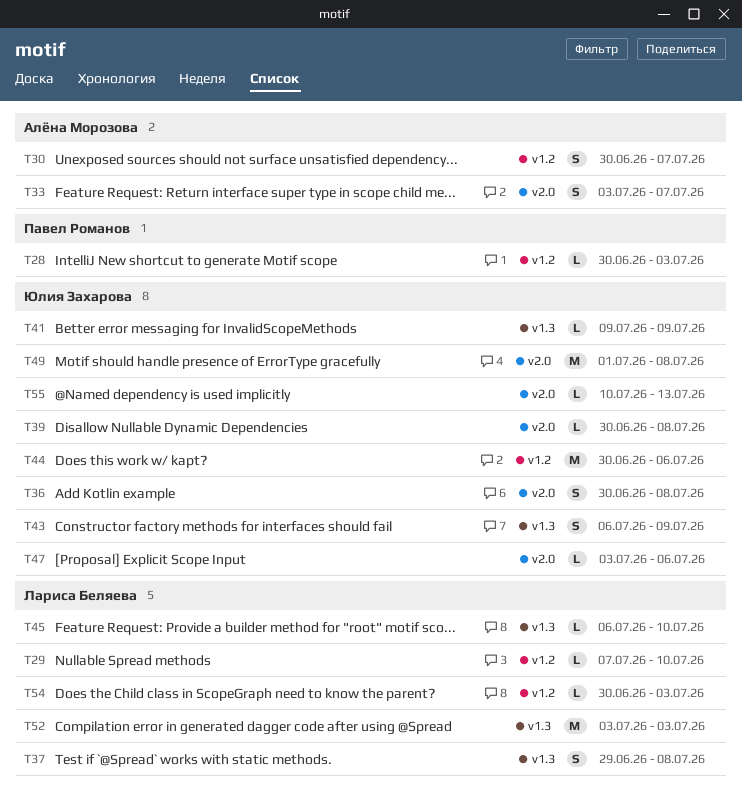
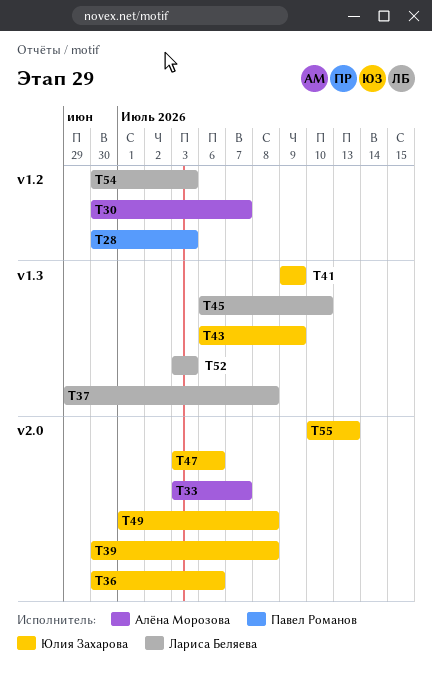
T29: present -> none
T36, due: Jul 8 -> Jul 6
T44: present -> none

